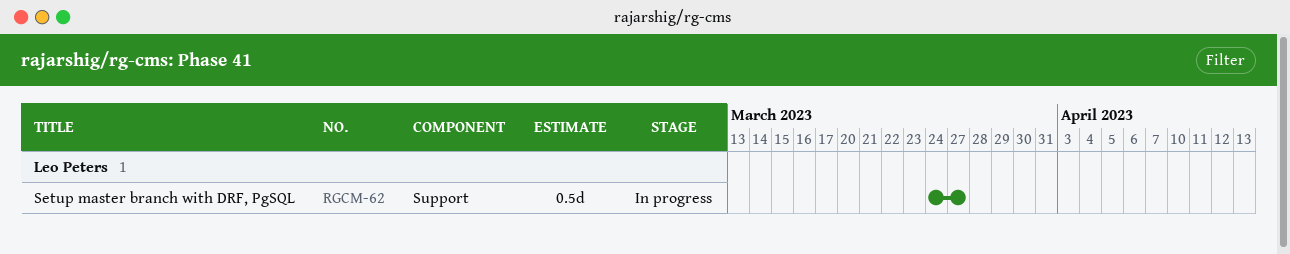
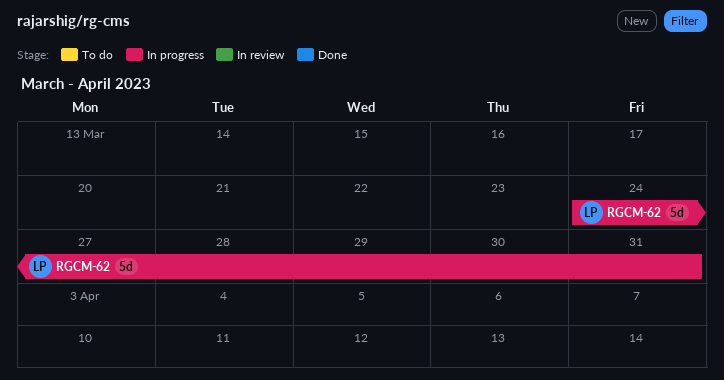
RGCM-62, estimate: 0.5d -> 5d
RGCM-62, due: Mar 27 -> Mar 31

